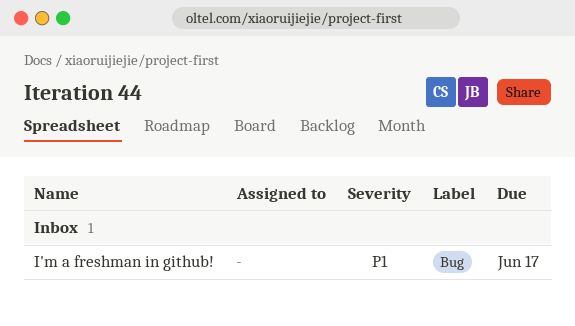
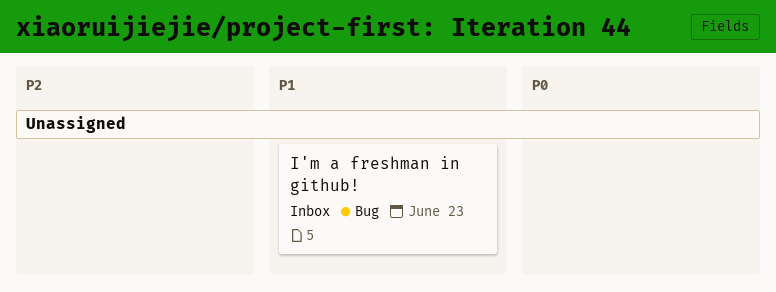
I'm a freshman in github!, due: Jun 17 -> Jun 23

